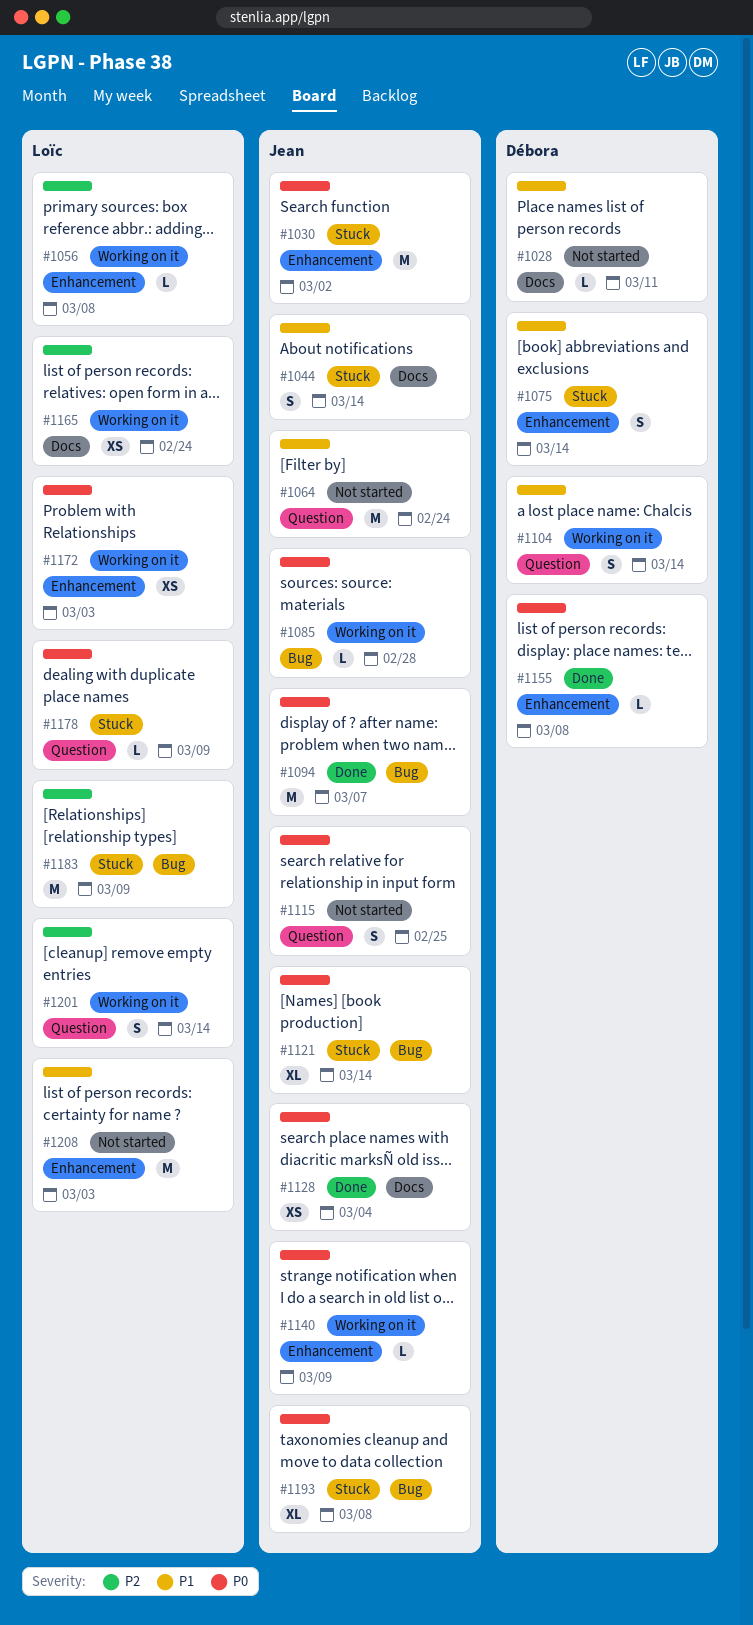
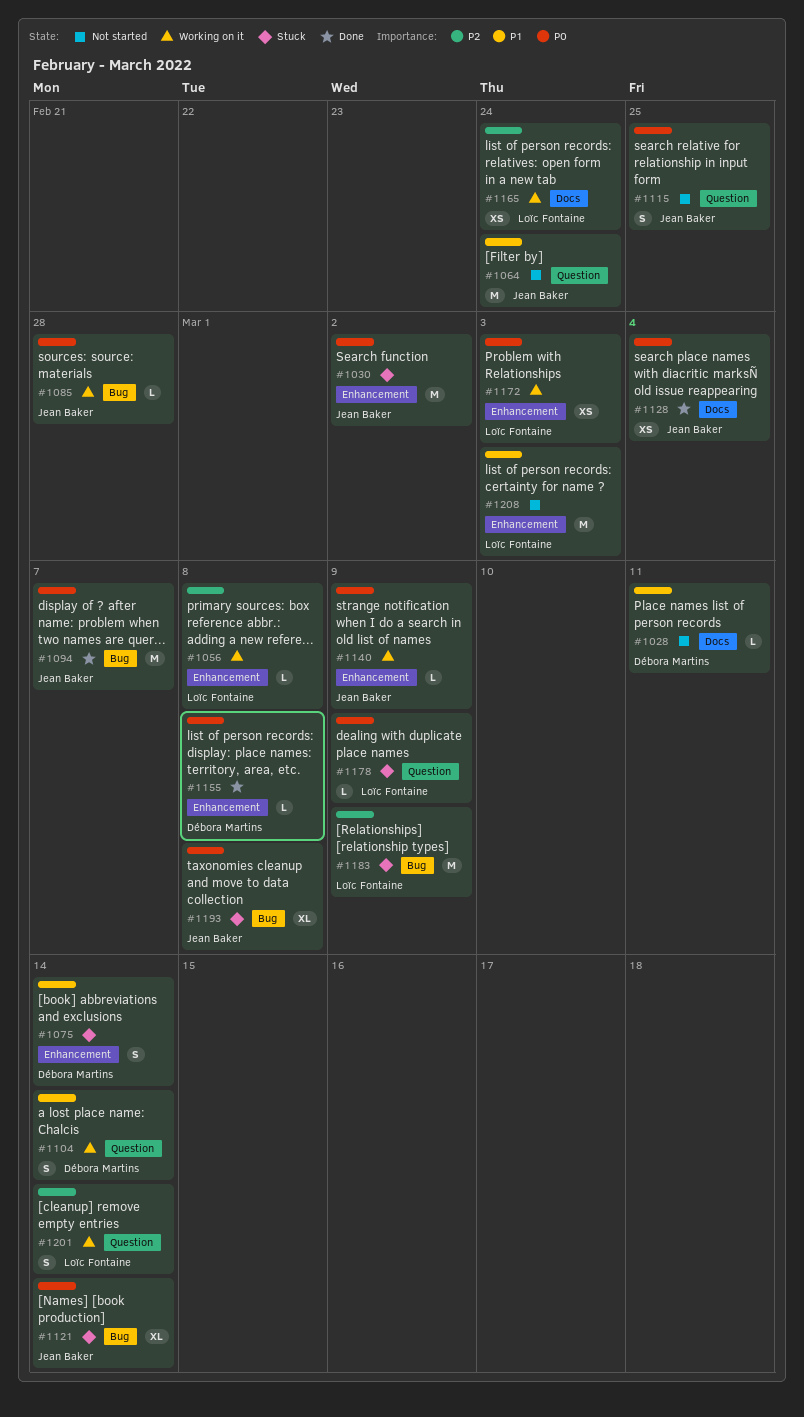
#1044: present -> none

